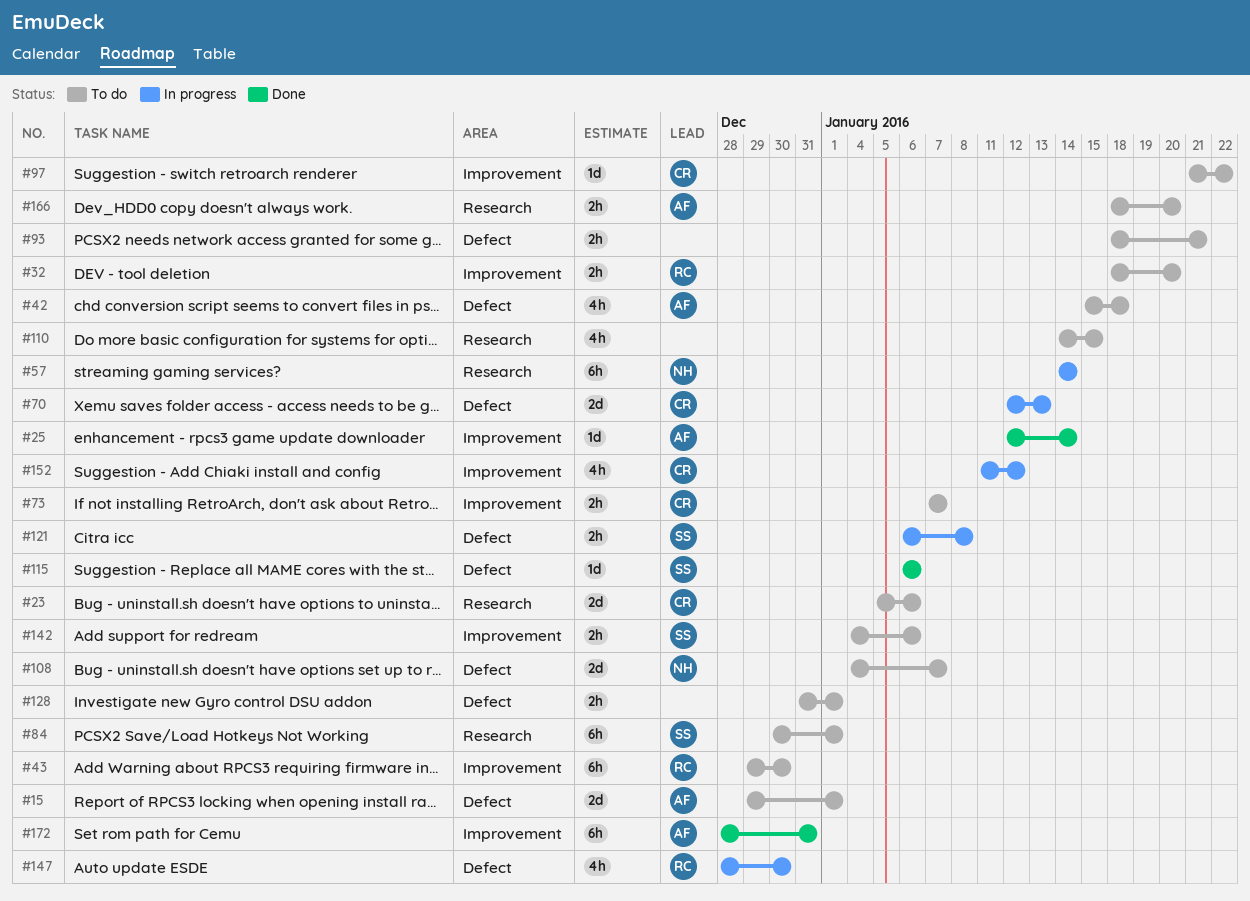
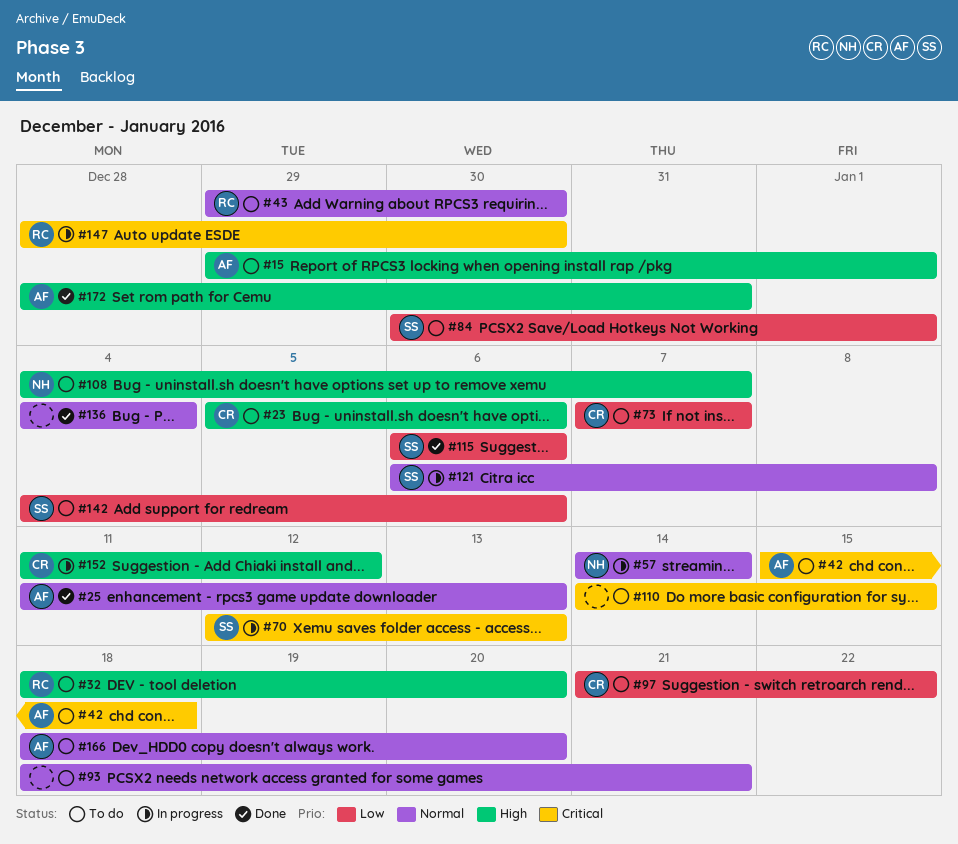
#25, start: Jan 12 -> Jan 11
#25, due: Jan 14 -> Jan 13
#70, owner: CR -> SS
#128: present -> none
#136: none -> present

